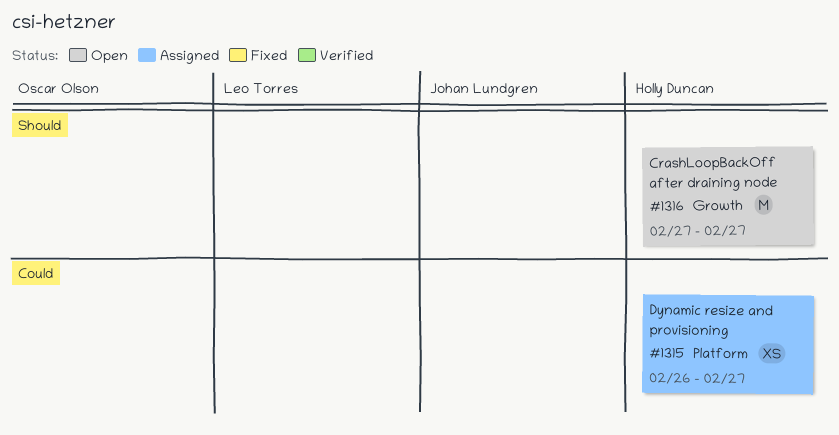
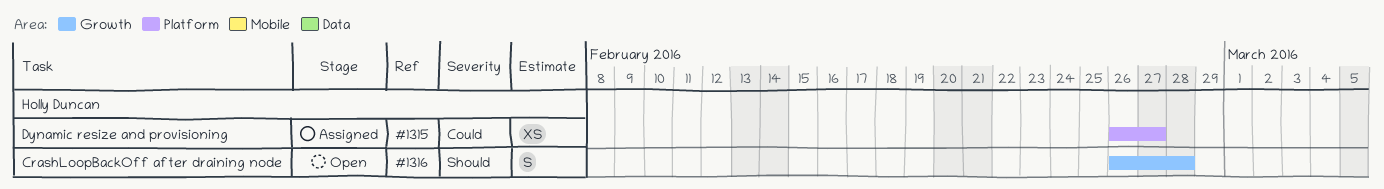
#1316, estimate: M -> S
#1316, start: Feb 27 -> Feb 26
#1316, due: Feb 27 -> Feb 28

